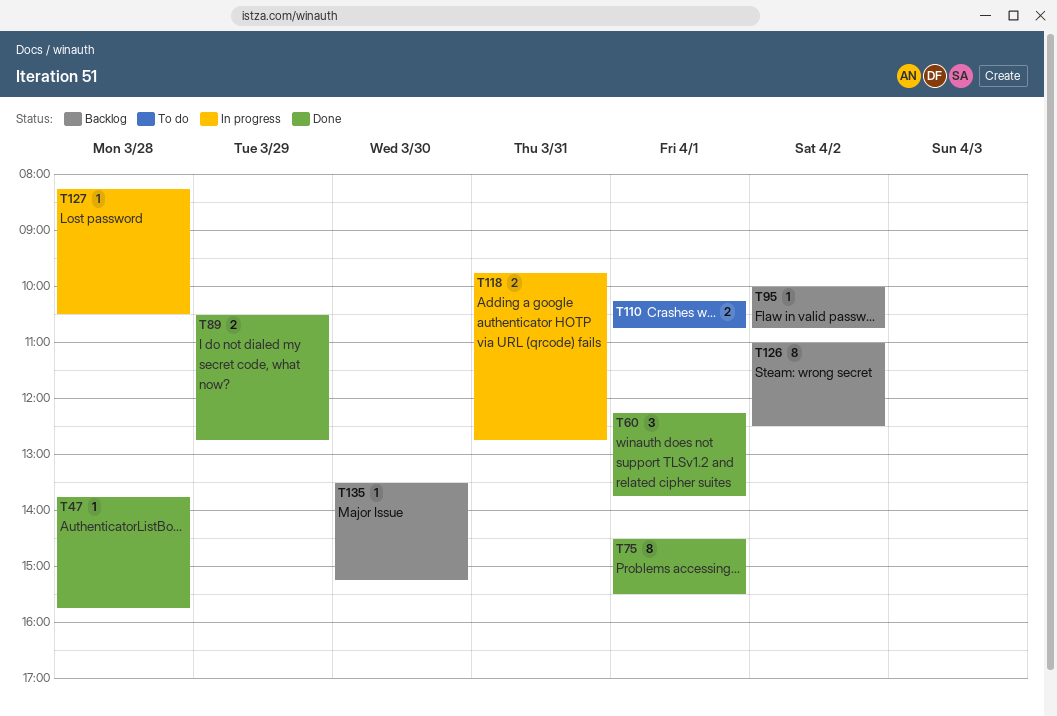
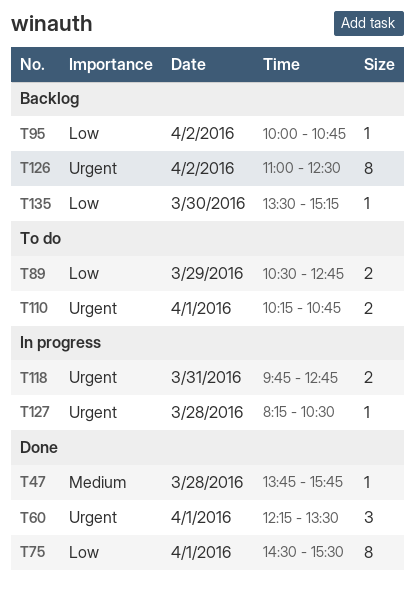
T60, ends: 13:45 -> 13:30
T89, status: Done -> To do

